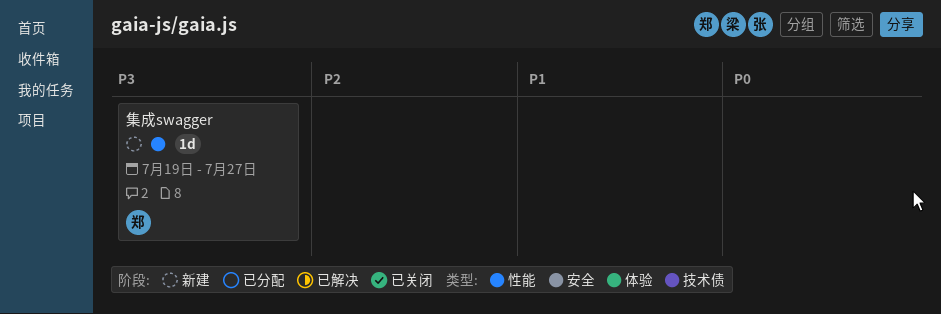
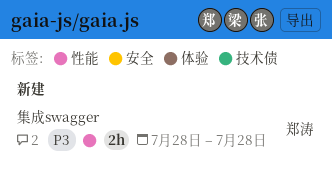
集成swagger, estimate: 1d -> 2h
集成swagger, start: Jul 19 -> Jul 28
集成swagger, due: Jul 27 -> Jul 28

